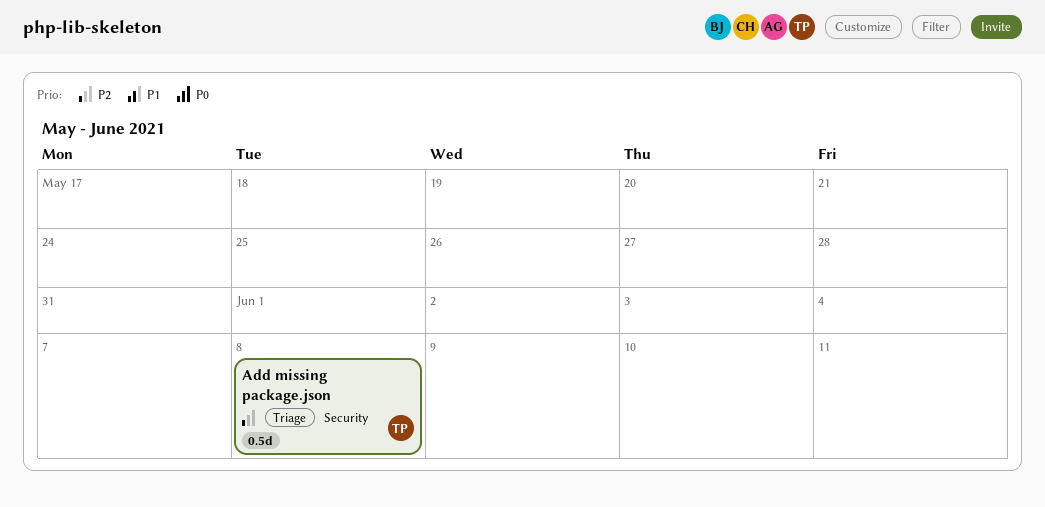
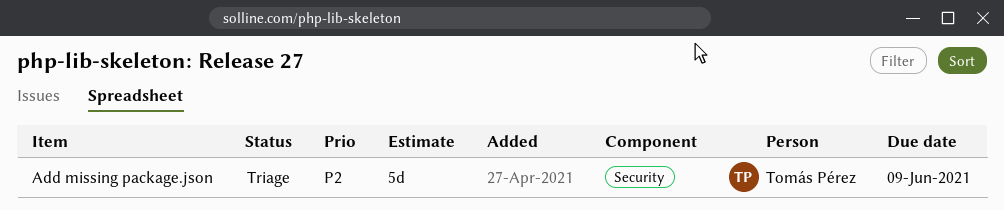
Add missing package.json, estimate: 0.5d -> 5d
Add missing package.json, due: Jun 8 -> Jun 9

